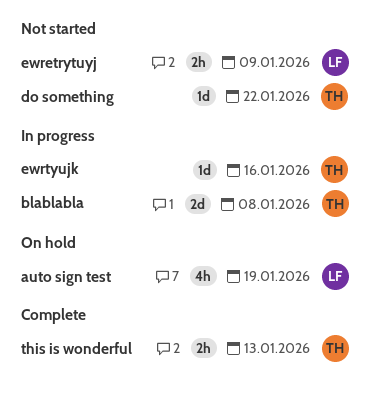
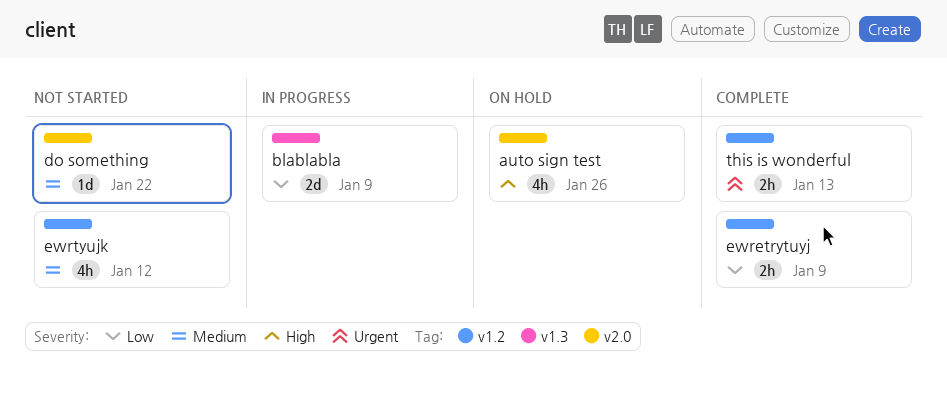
auto sign test, due: Jan 19 -> Jan 26
blablabla, due: Jan 8 -> Jan 9
ewretrytuyj, status: Not started -> Complete
ewrtyujk, status: In progress -> Not started
ewrtyujk, estimate: 1d -> 4h
ewrtyujk, due: Jan 16 -> Jan 12

